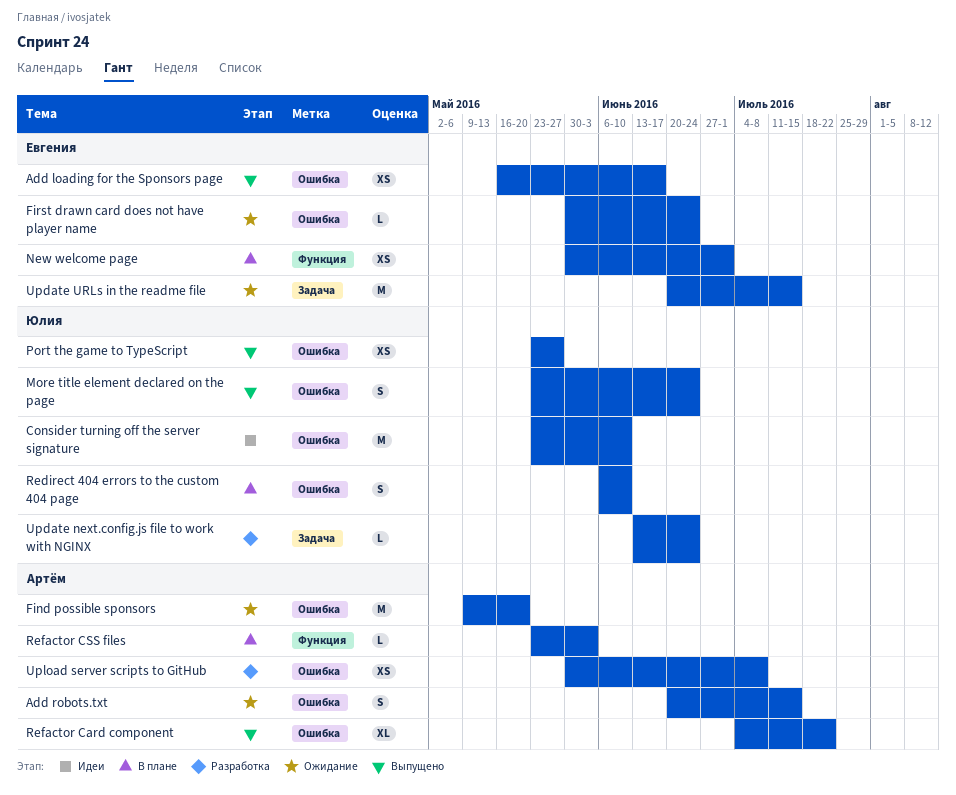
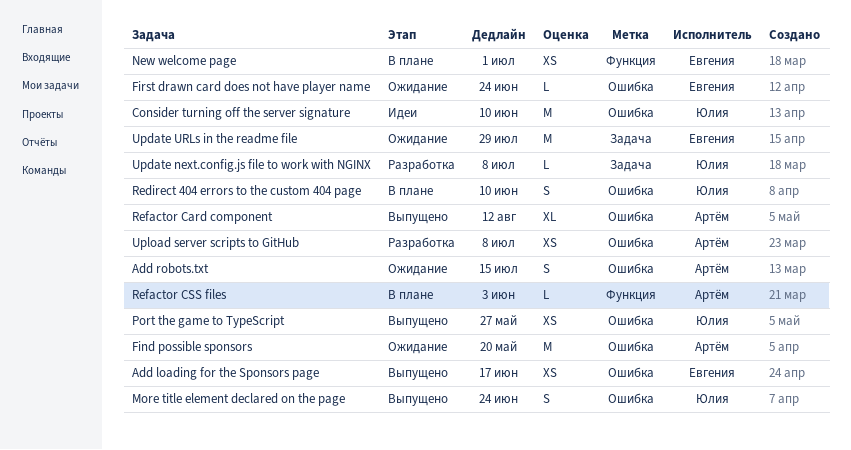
Refactor Card component, due: Jul 22 -> Aug 12
Update next.config.js file to work with NGINX, due: Jun 24 -> Jul 8
Update URLs in the readme file, due: Jul 15 -> Jul 29

